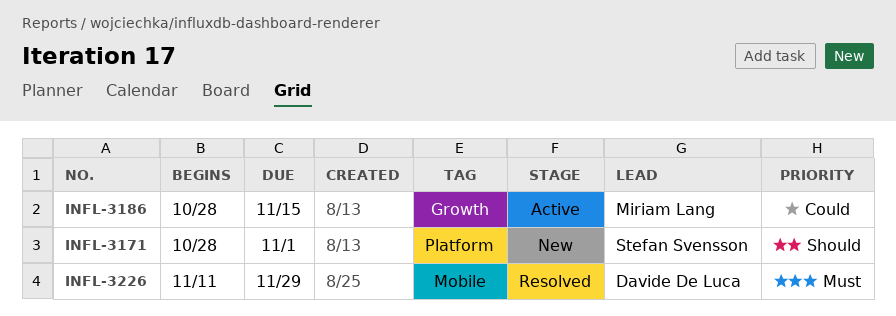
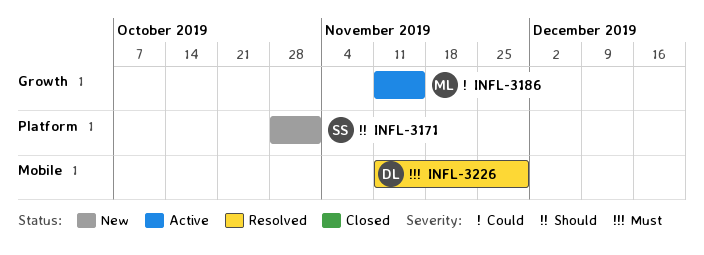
INFL-3186, start: Oct 28 -> Nov 11

